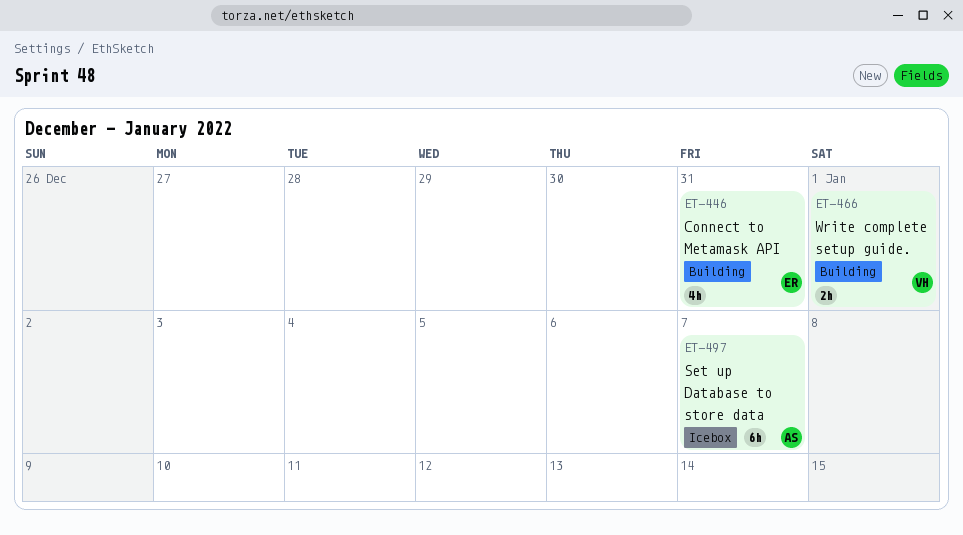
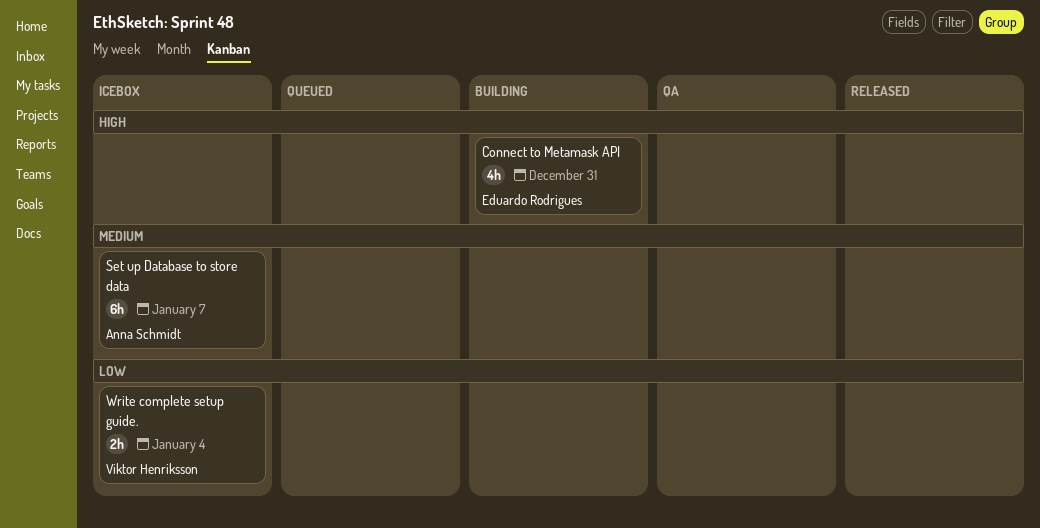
Write complete setup guide., status: Building -> Icebox
Write complete setup guide., due: Jan 1 -> Jan 4

